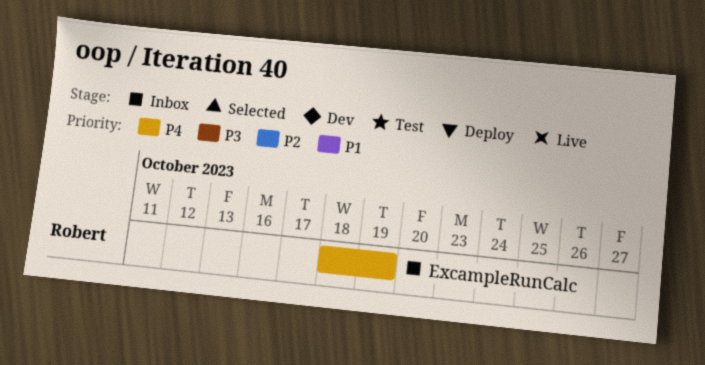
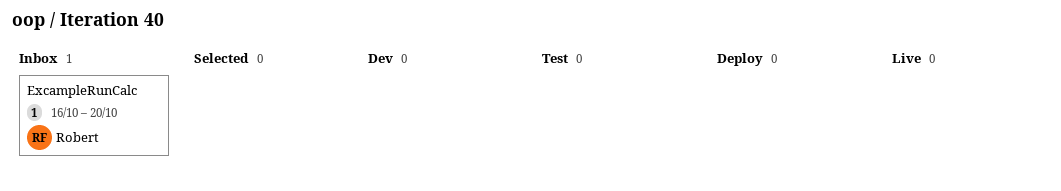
ExcampleRunCalc, start: Oct 18 -> Oct 16
ExcampleRunCalc, due: Oct 19 -> Oct 20

